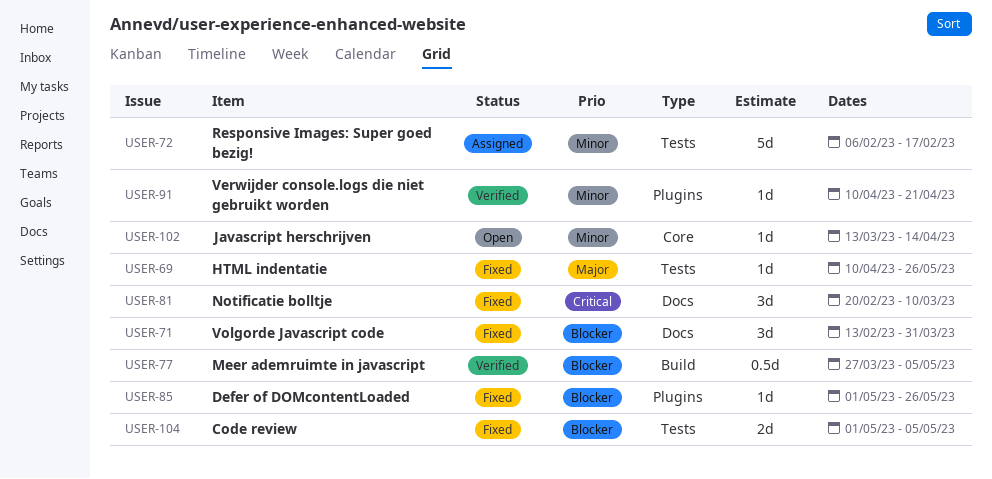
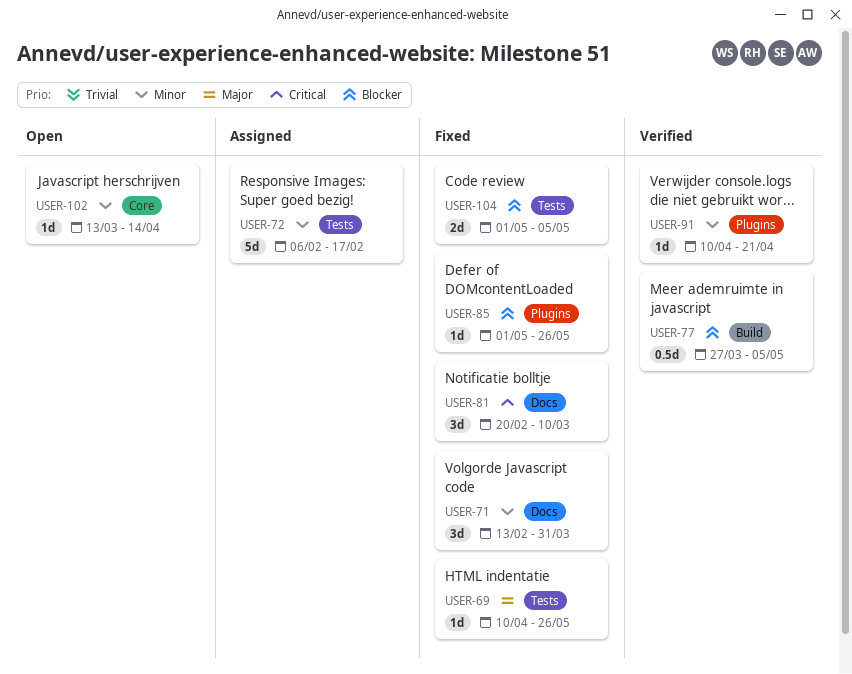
USER-71, priority: Blocker -> Minor

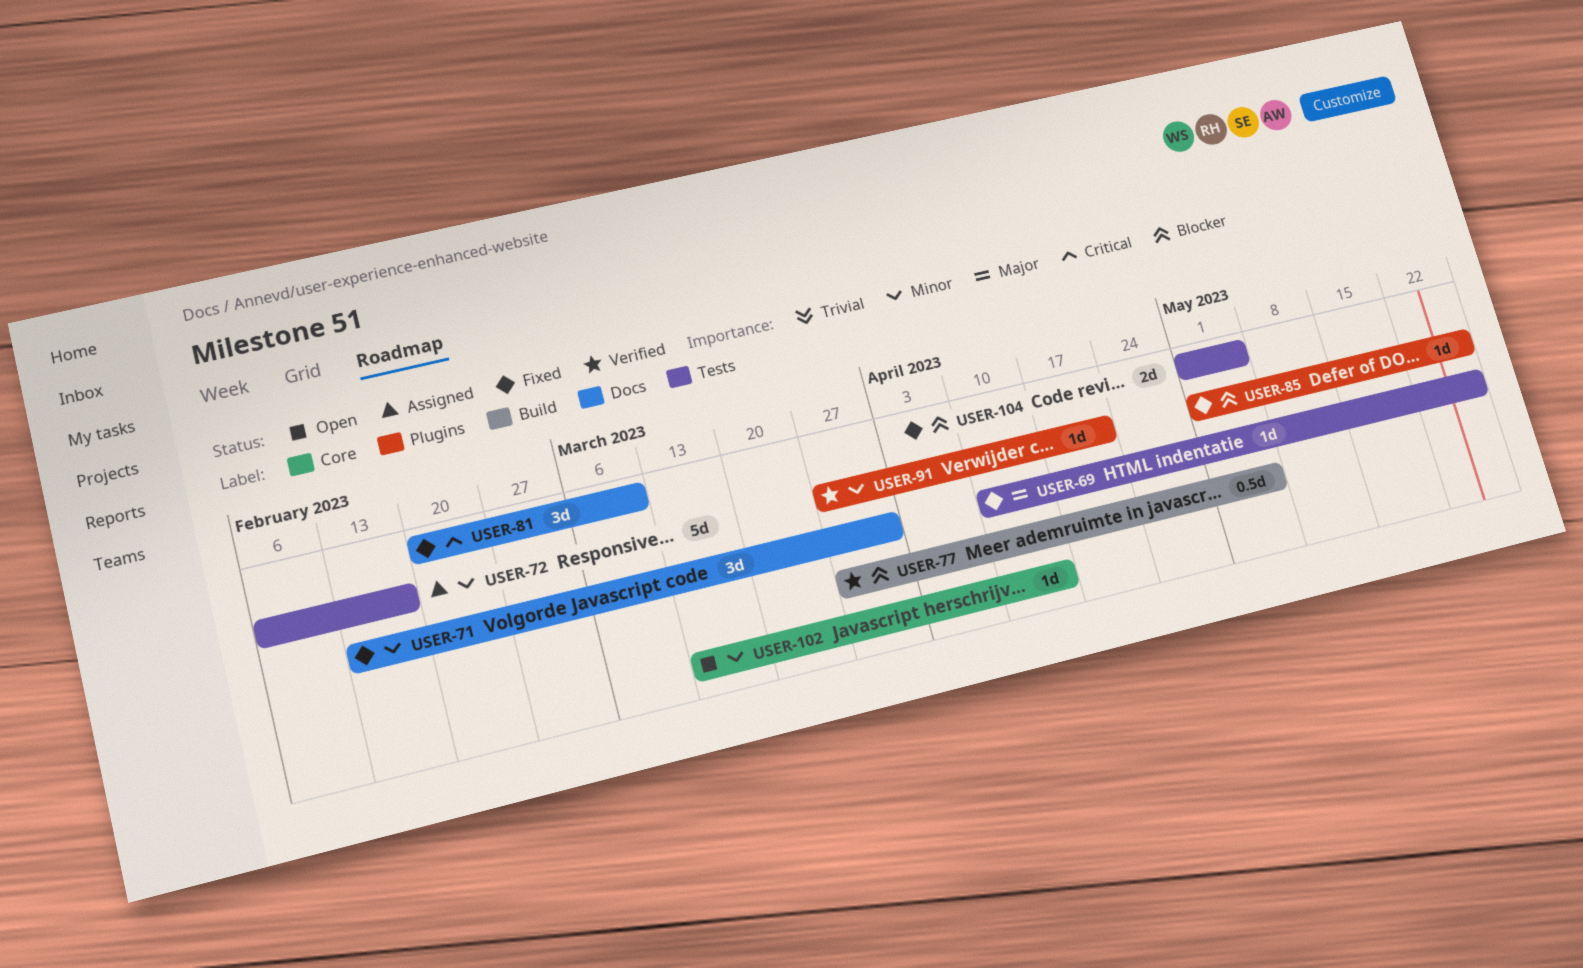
USER-91, start: Apr 10 -> Mar 27

